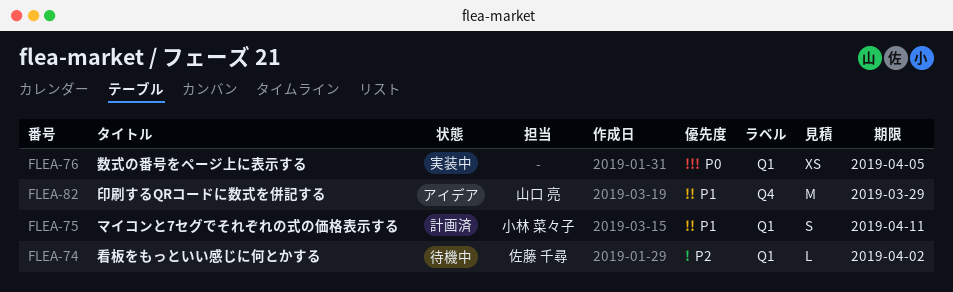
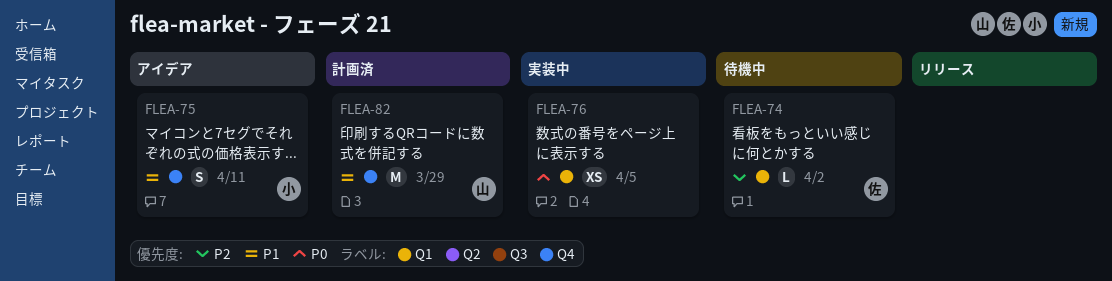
FLEA-75, status: 計画済 -> アイデア
FLEA-75, label: Q1 -> Q4
FLEA-82, status: アイデア -> 計画済

